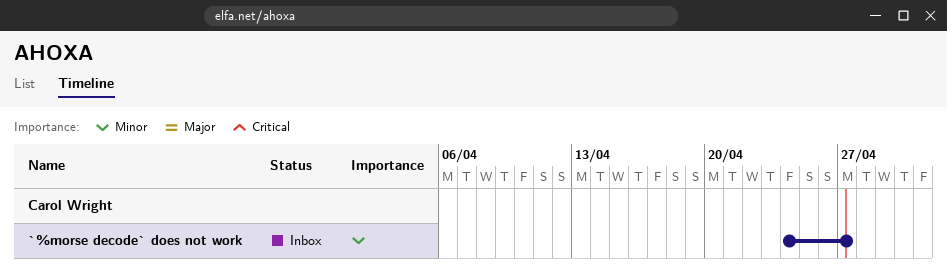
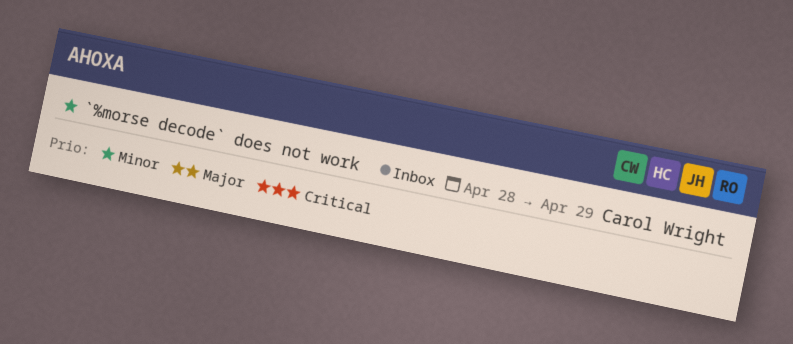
`%morse decode` does not work, start: Apr 24 -> Apr 28
`%morse decode` does not work, due: Apr 27 -> Apr 29

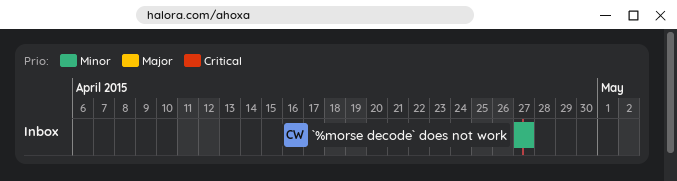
`%morse decode` does not work, start: Apr 28 -> Apr 27
`%morse decode` does not work, due: Apr 29 -> Apr 27

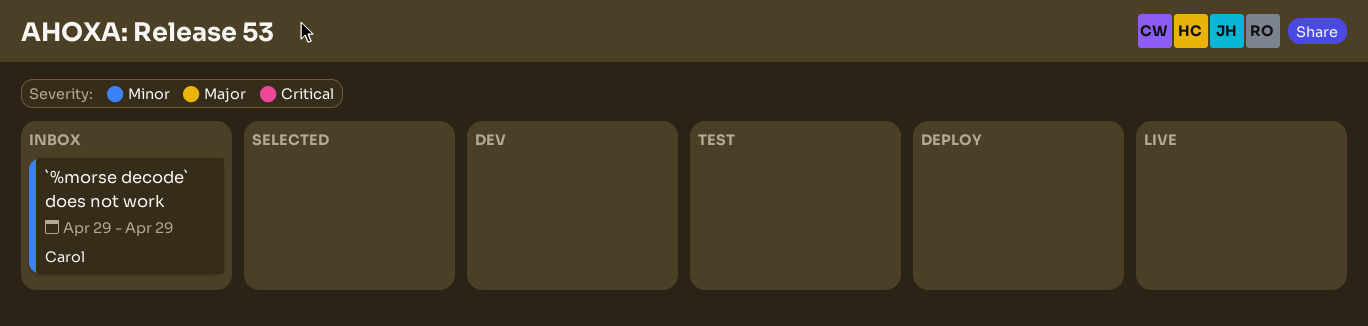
`%morse decode` does not work, start: Apr 27 -> Apr 29
`%morse decode` does not work, due: Apr 27 -> Apr 29

